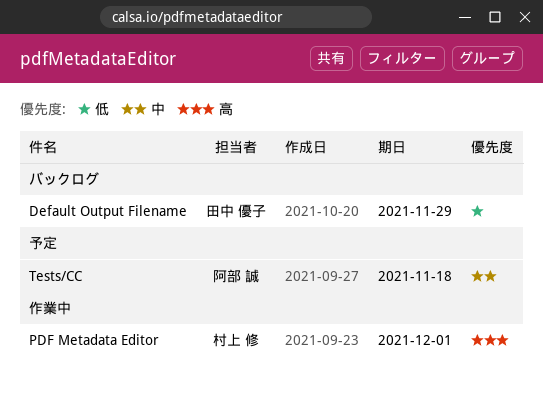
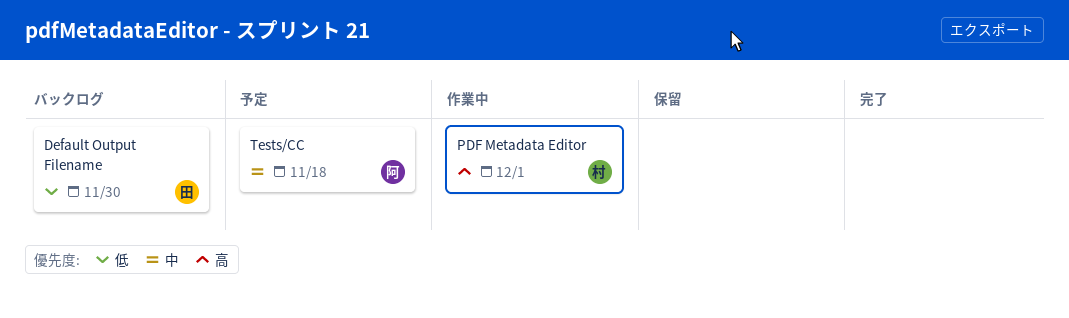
Default Output Filename, due: Nov 29 -> Nov 30

